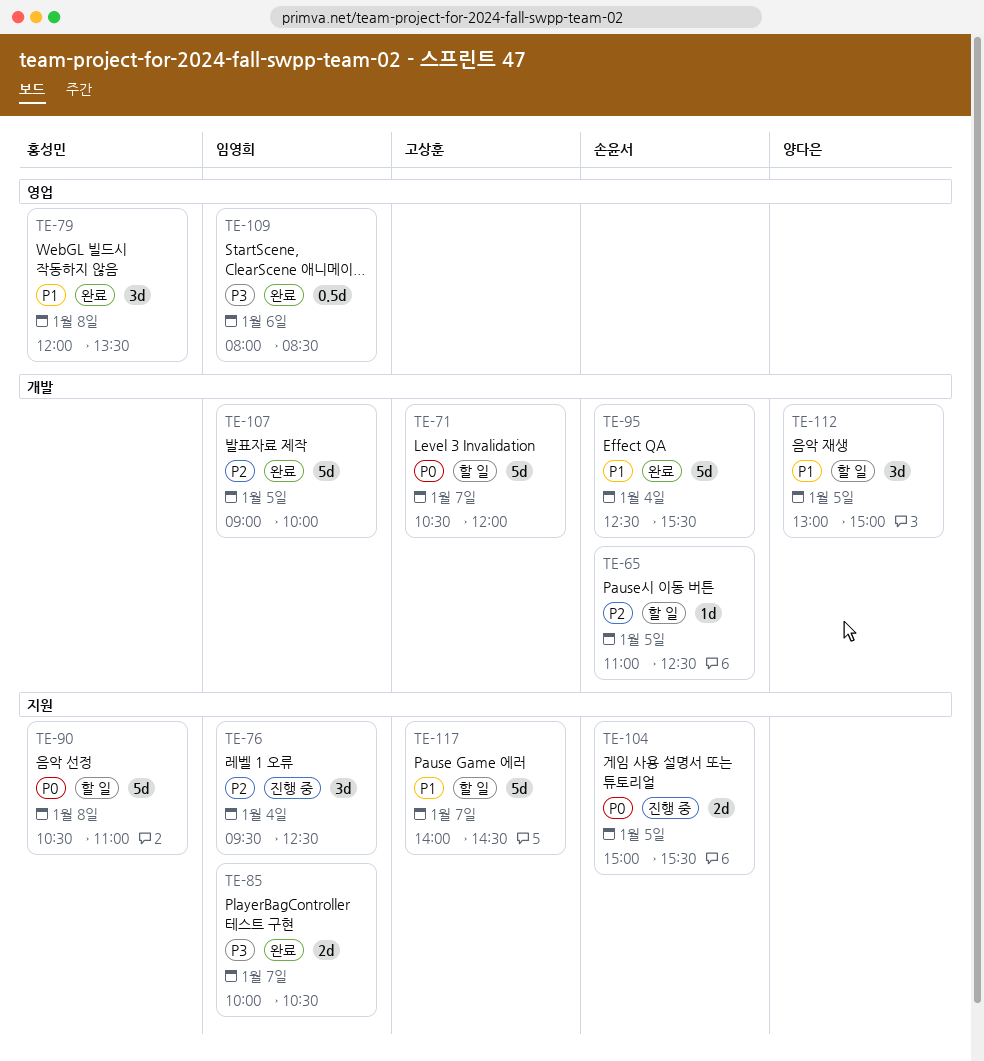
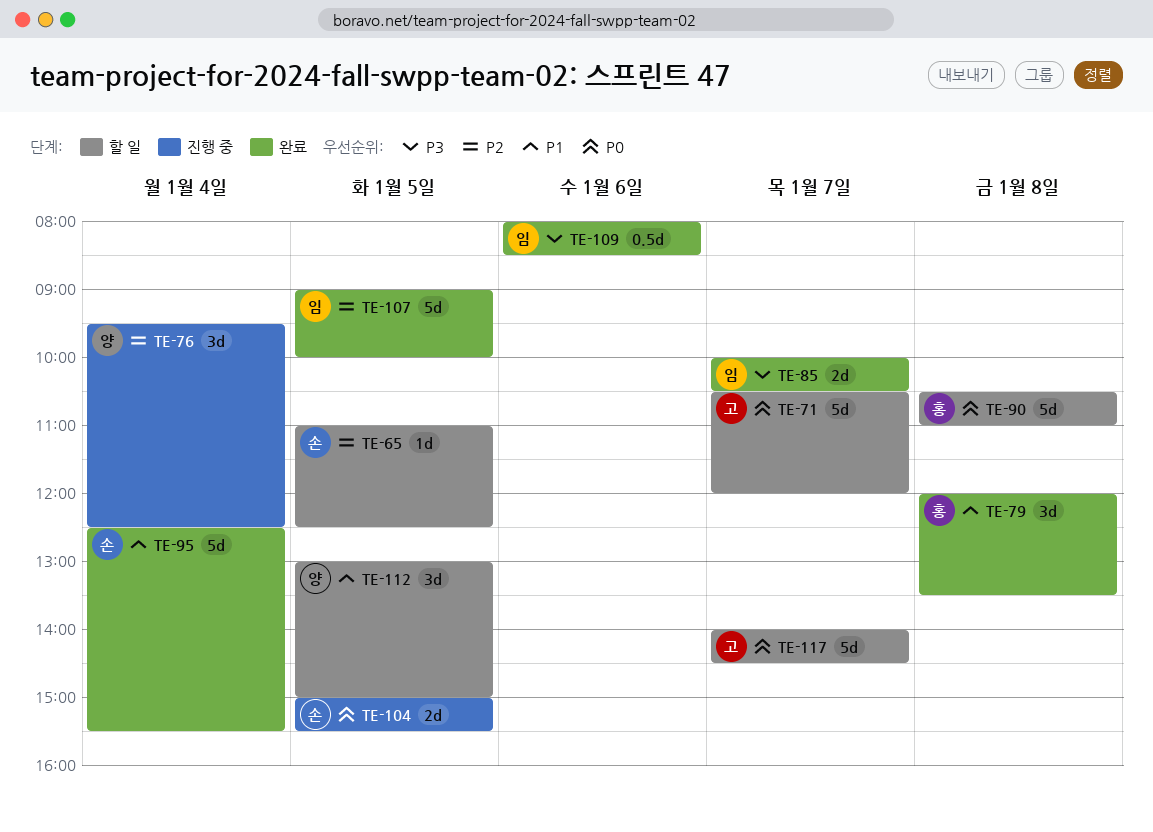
TE-76, owner: 임영희 -> 양다은
TE-117, priority: P1 -> P0

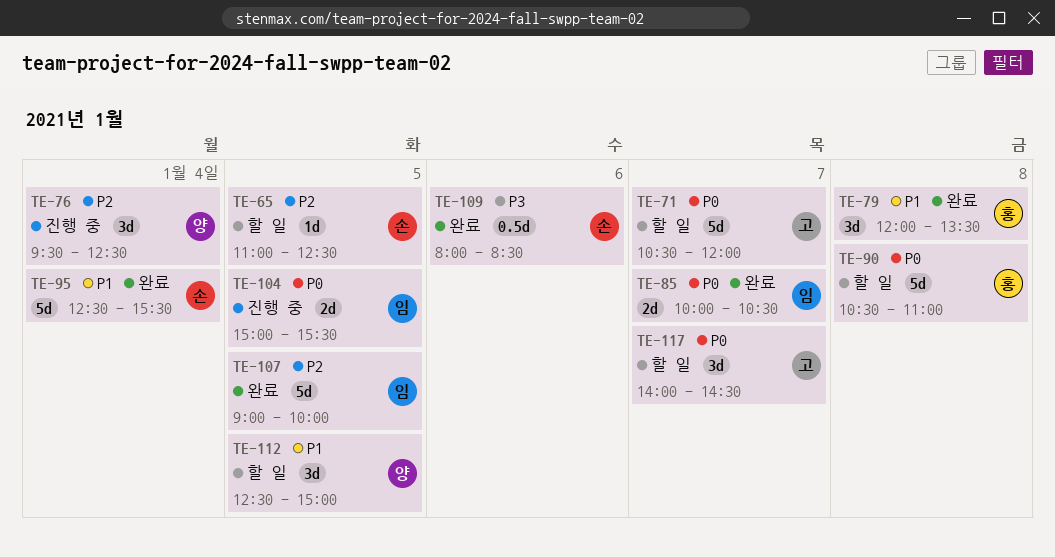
TE-85, priority: P3 -> P0
TE-104, owner: 손 -> 임
TE-109, owner: 임 -> 손
TE-112, begins: 13:00 -> 12:30
TE-117, estimate: 5d -> 3d

